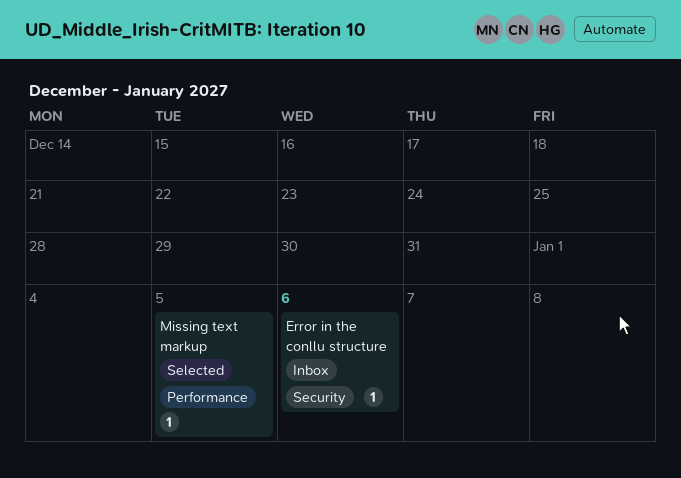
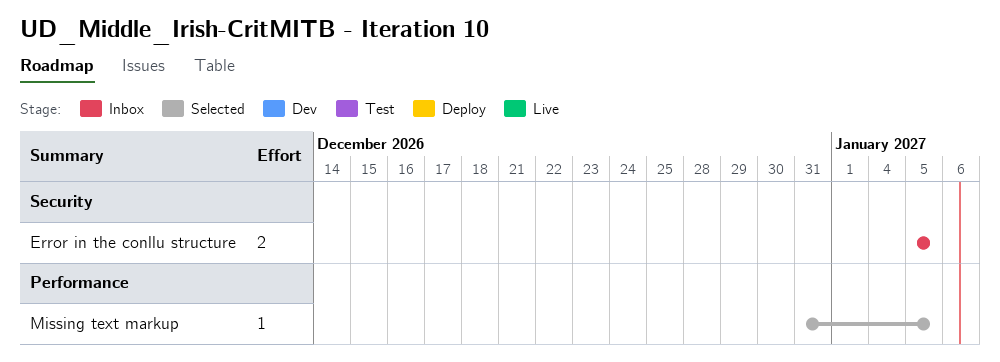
Error in the conllu structure, estimate: 1 -> 2
Error in the conllu structure, due: Jan 6 -> Jan 5

